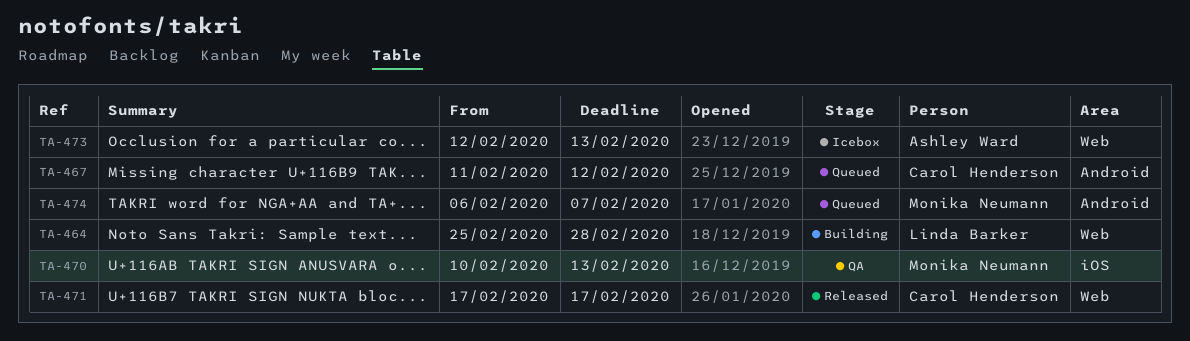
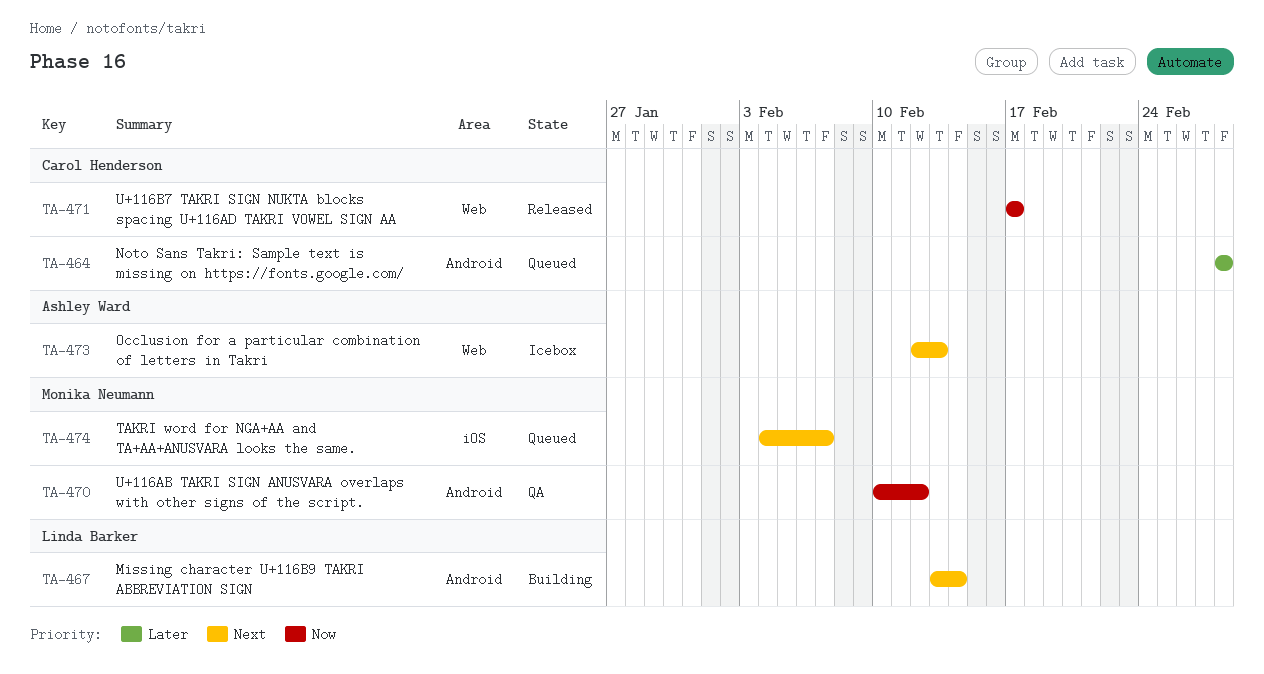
TA-464, status: Building -> Queued
TA-464, owner: Linda Barker -> Carol Henderson
TA-464, label: Web -> Android
TA-464, start: Feb 25 -> Feb 28
TA-467, status: Queued -> Building
TA-467, owner: Carol Henderson -> Linda Barker
TA-467, start: Feb 11 -> Feb 13
TA-467, due: Feb 12 -> Feb 14
TA-470, label: iOS -> Android
TA-470, due: Feb 13 -> Feb 12
TA-474, label: Android -> iOS
TA-474, start: Feb 6 -> Feb 4

